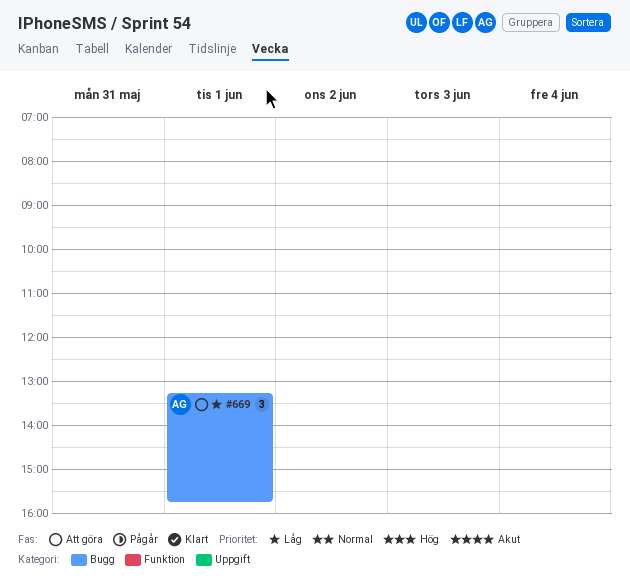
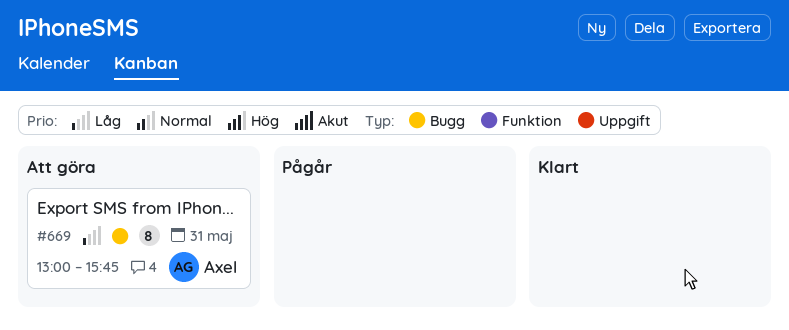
#669, estimate: 3 -> 8
#669, day: Jun 1 -> May 31
#669, begins: 13:15 -> 13:00

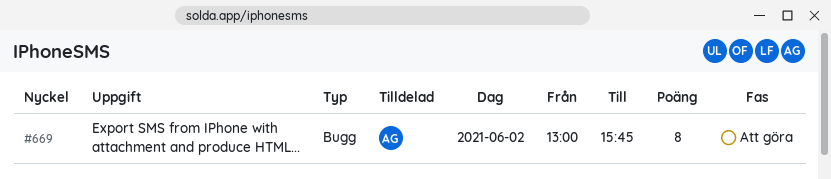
#669, day: May 31 -> Jun 2

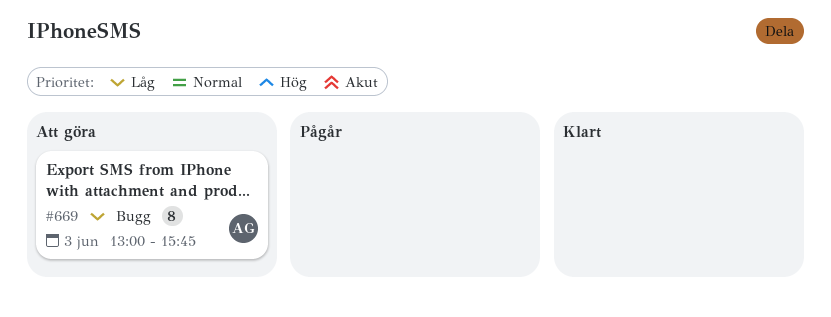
#669, day: Jun 2 -> Jun 3

